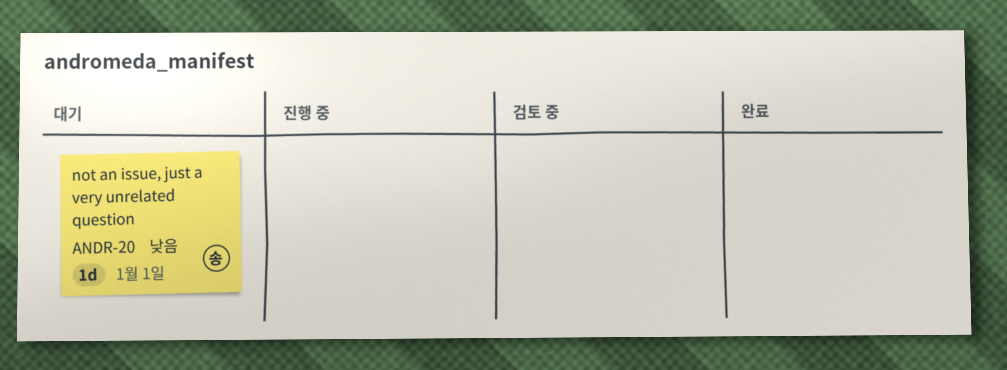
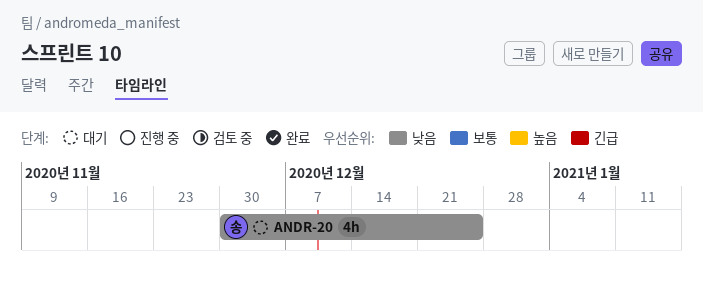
ANDR-20, estimate: 1d -> 4h
ANDR-20, due: Jan 1 -> Dec 25

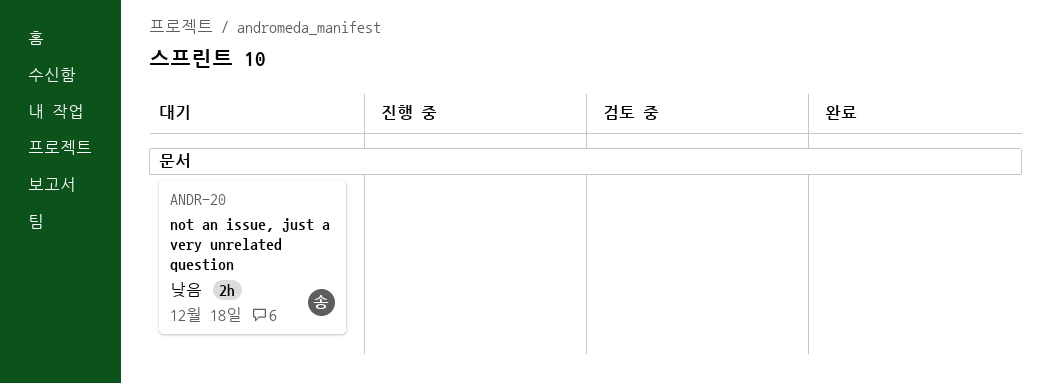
ANDR-20, estimate: 4h -> 2h
ANDR-20, due: Dec 25 -> Dec 18

